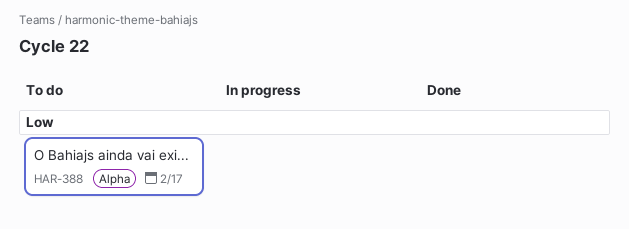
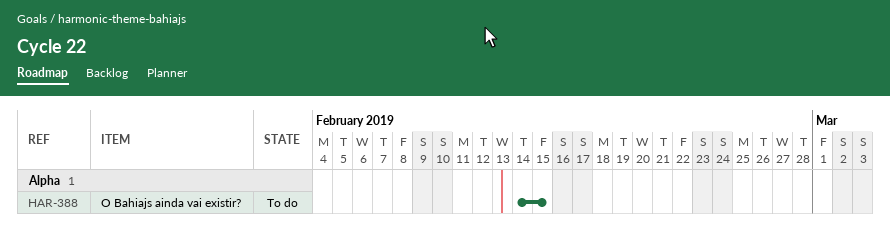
HAR-388, due: Feb 17 -> Feb 15

